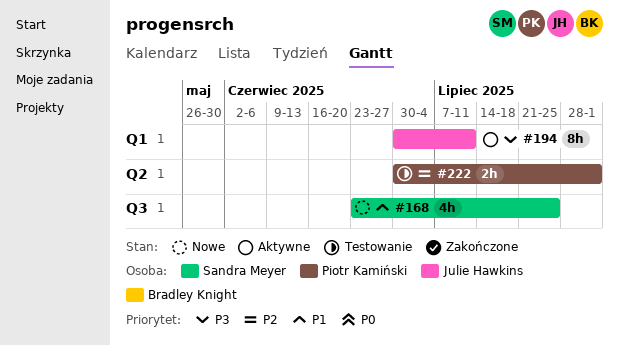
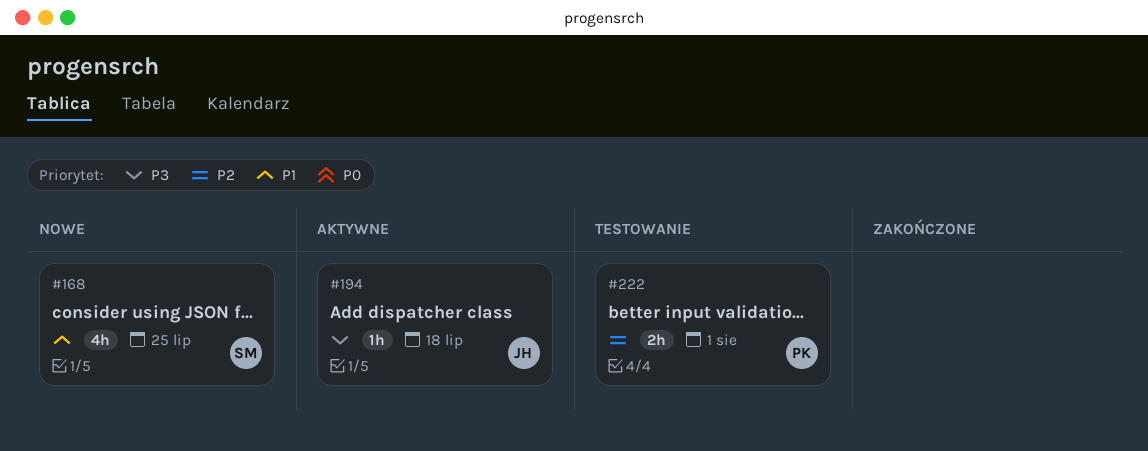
#194, estimate: 8h -> 1h
#194, due: Jul 11 -> Jul 18

